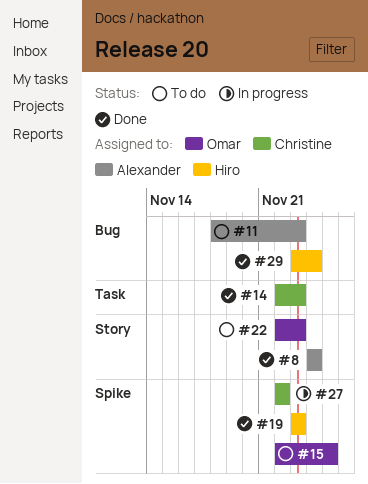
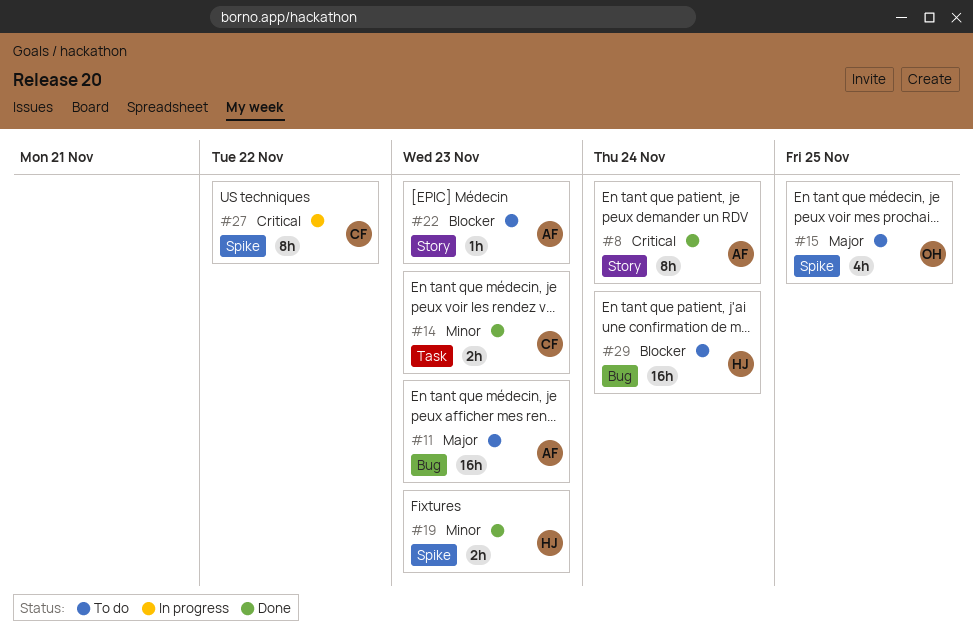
#22, owner: Omar -> Alexander
#29, status: Done -> To do

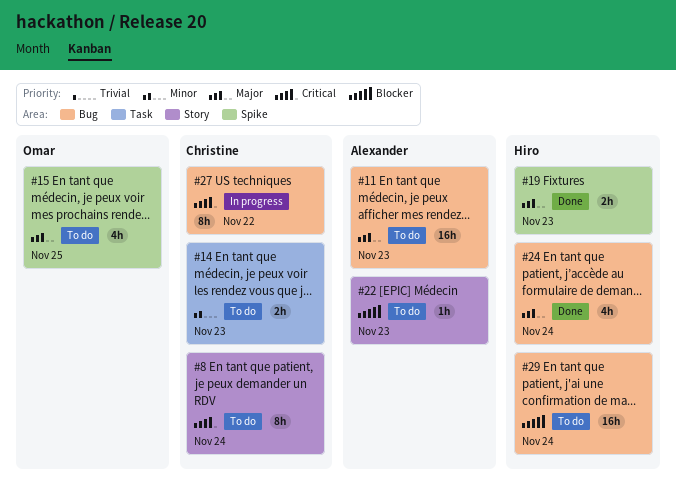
#8, status: Done -> To do
#8, owner: Alexander -> Christine
#14, status: Done -> To do
#19, priority: Minor -> Major
#24: none -> present
#27, label: Spike -> Bug

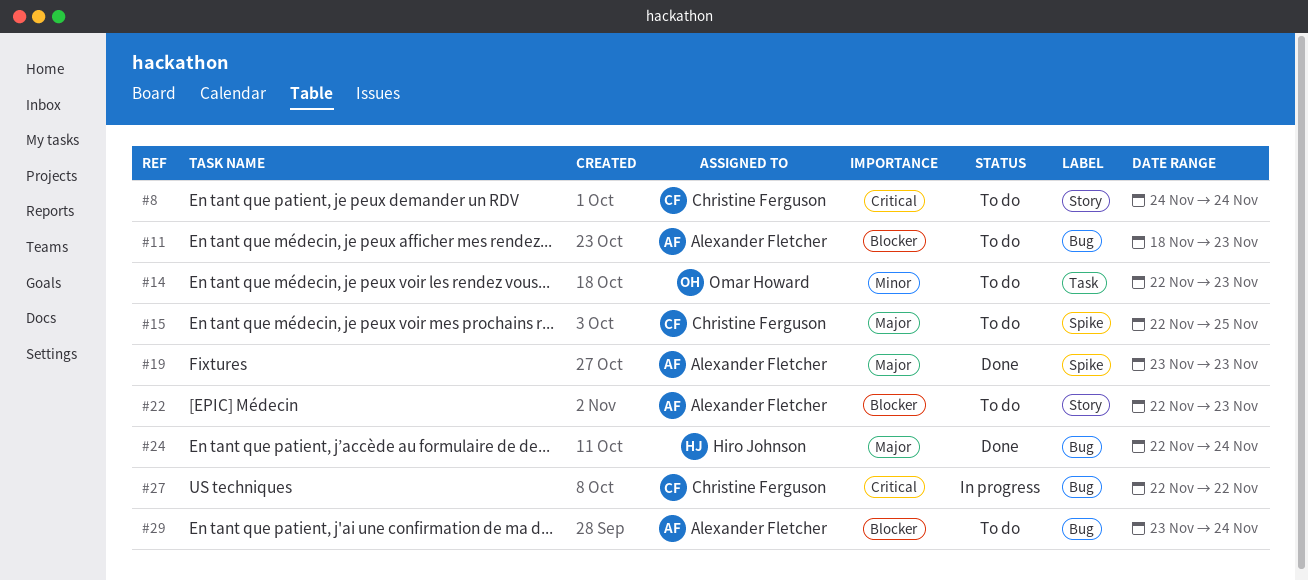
#11, priority: Major -> Blocker
#14, owner: Christine Ferguson -> Omar Howard
#15, owner: Omar Howard -> Christine Ferguson
#19, owner: Hiro Johnson -> Alexander Fletcher
#29, owner: Hiro Johnson -> Alexander Fletcher

